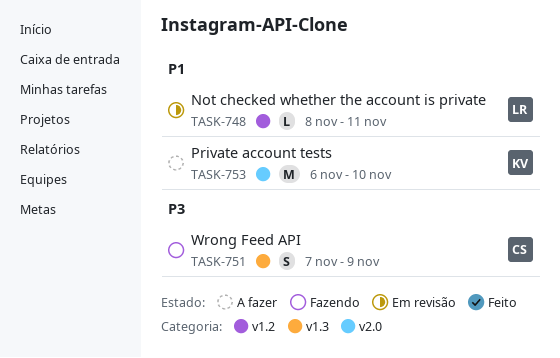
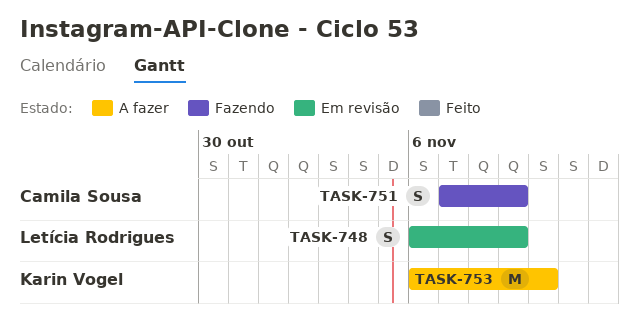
TASK-748, estimate: L -> S
TASK-748, start: Nov 8 -> Nov 6
TASK-748, due: Nov 11 -> Nov 9

